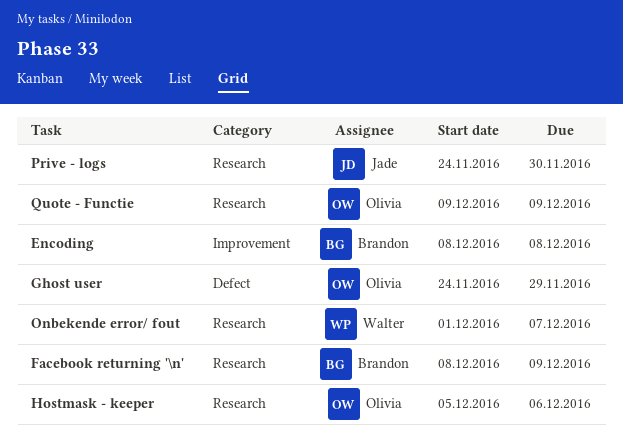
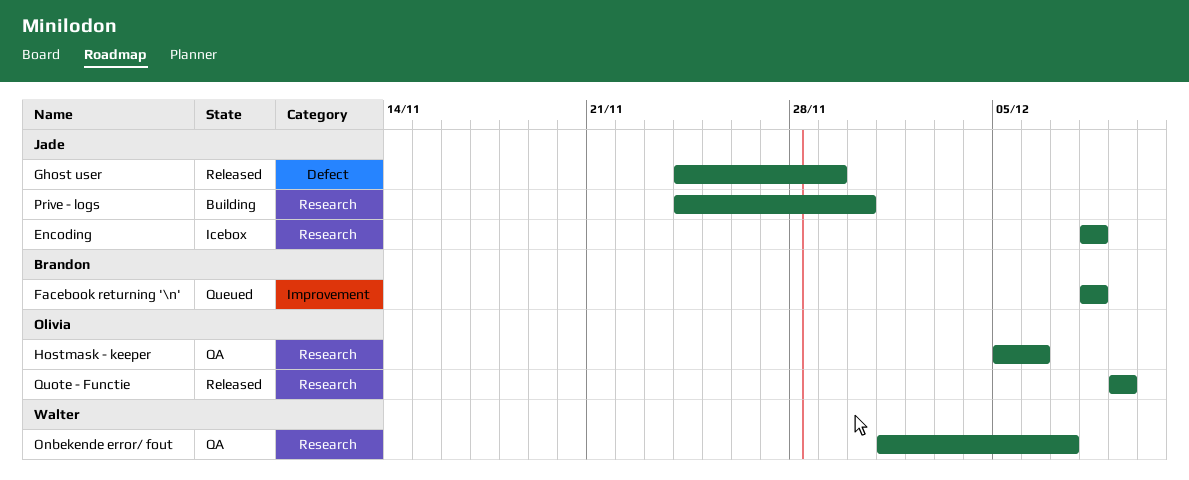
Encoding, owner: Brandon -> Jade
Encoding, label: Improvement -> Research
Facebook returning '\n', label: Research -> Improvement
Facebook returning '\n', due: Dec 9 -> Dec 8
Ghost user, owner: Olivia -> Jade

